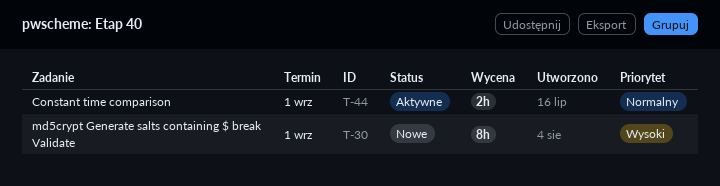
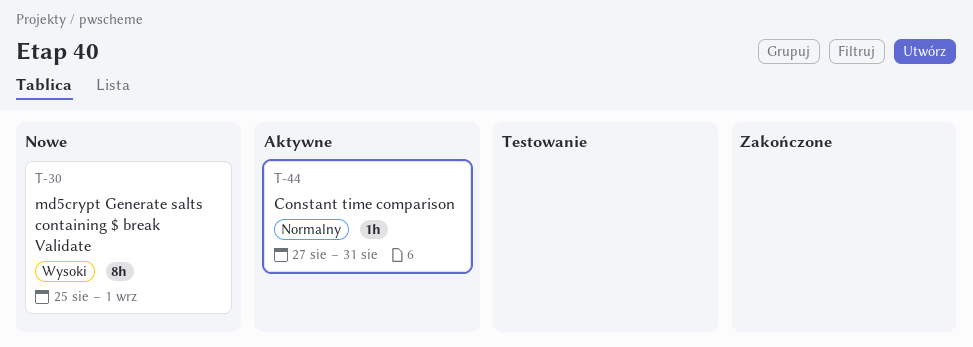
T-44, estimate: 2h -> 1h
T-44, due: Sep 1 -> Aug 31

